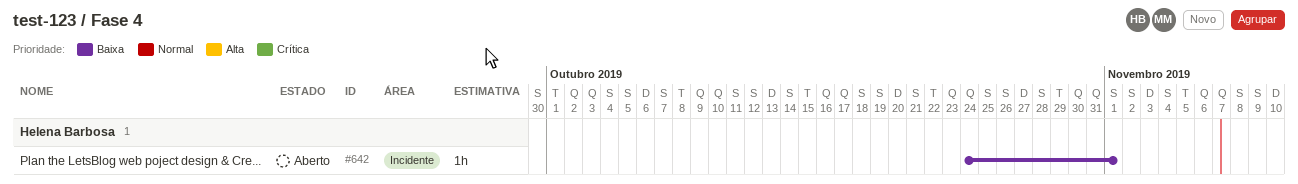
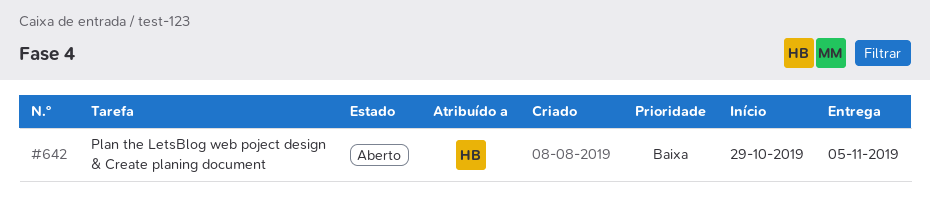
#642, start: Oct 24 -> Oct 29
#642, due: Nov 1 -> Nov 5

